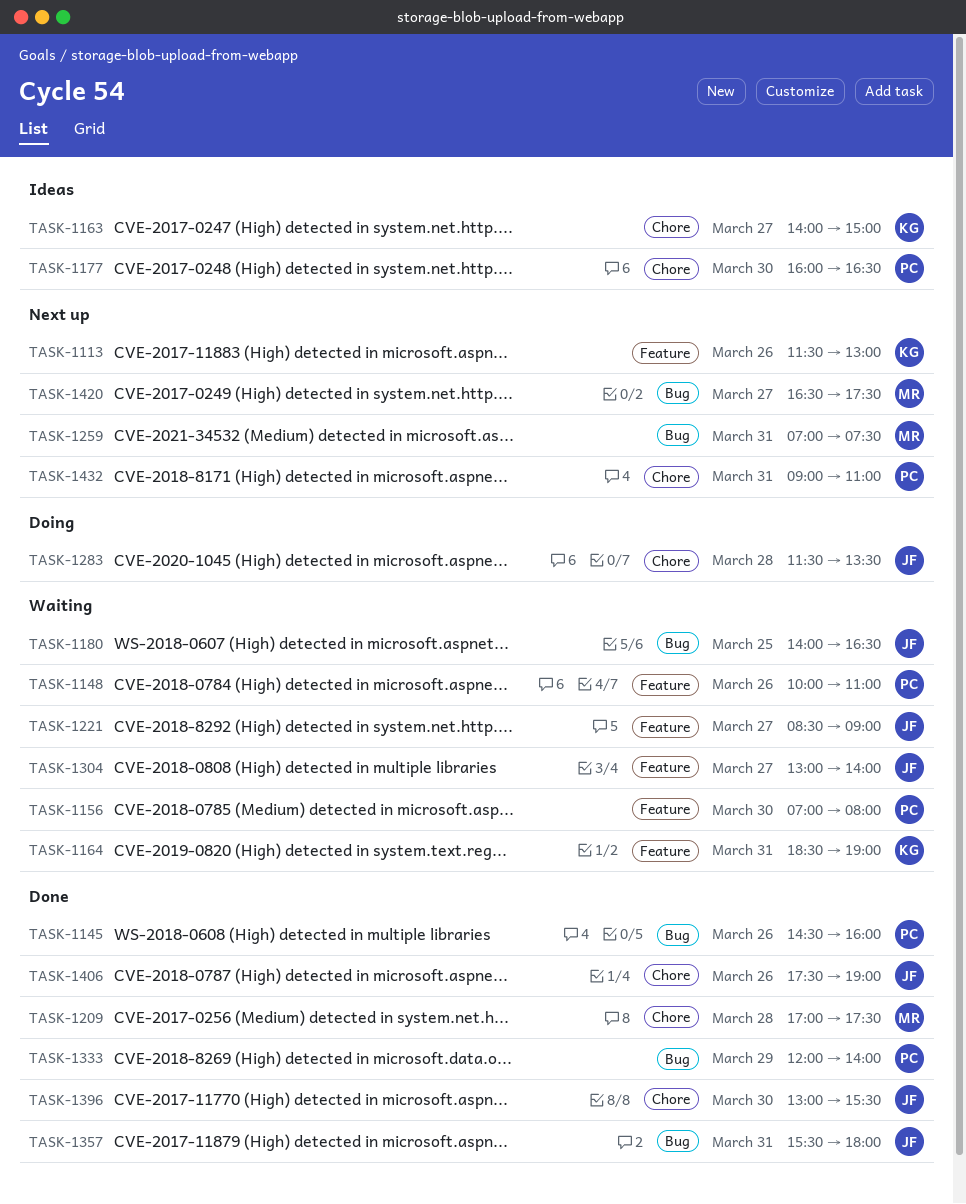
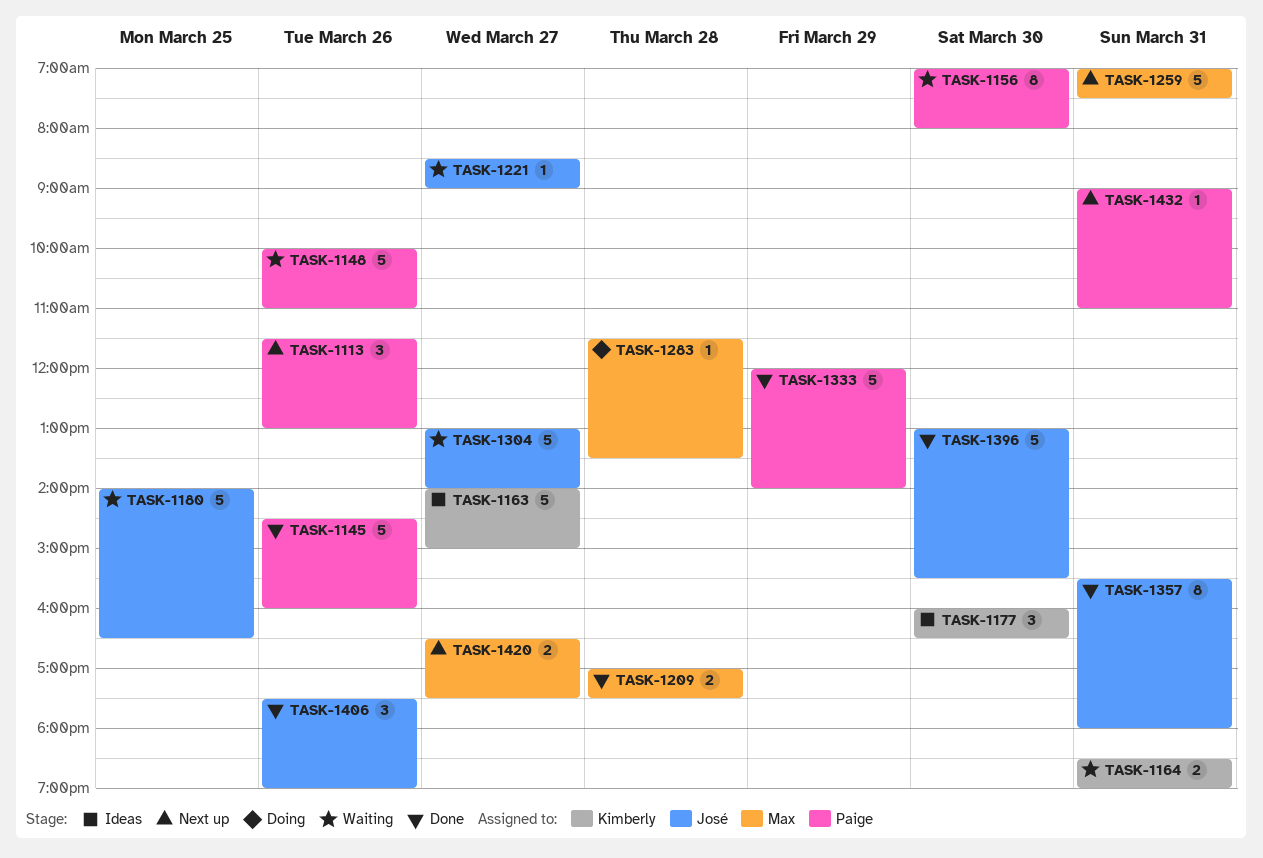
TASK-1113, owner: Kimberly -> Paige
TASK-1177, owner: Paige -> Kimberly
TASK-1283, owner: José -> Max

